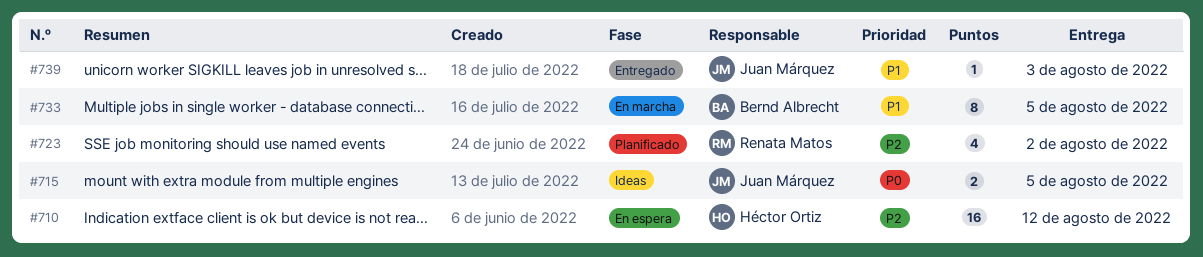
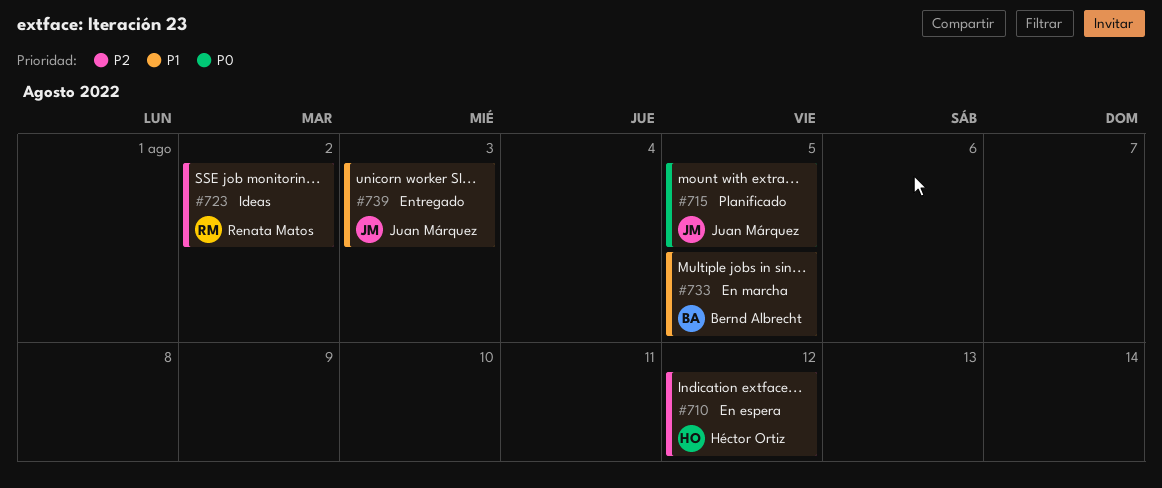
#715, status: Ideas -> Planificado
#723, status: Planificado -> Ideas

